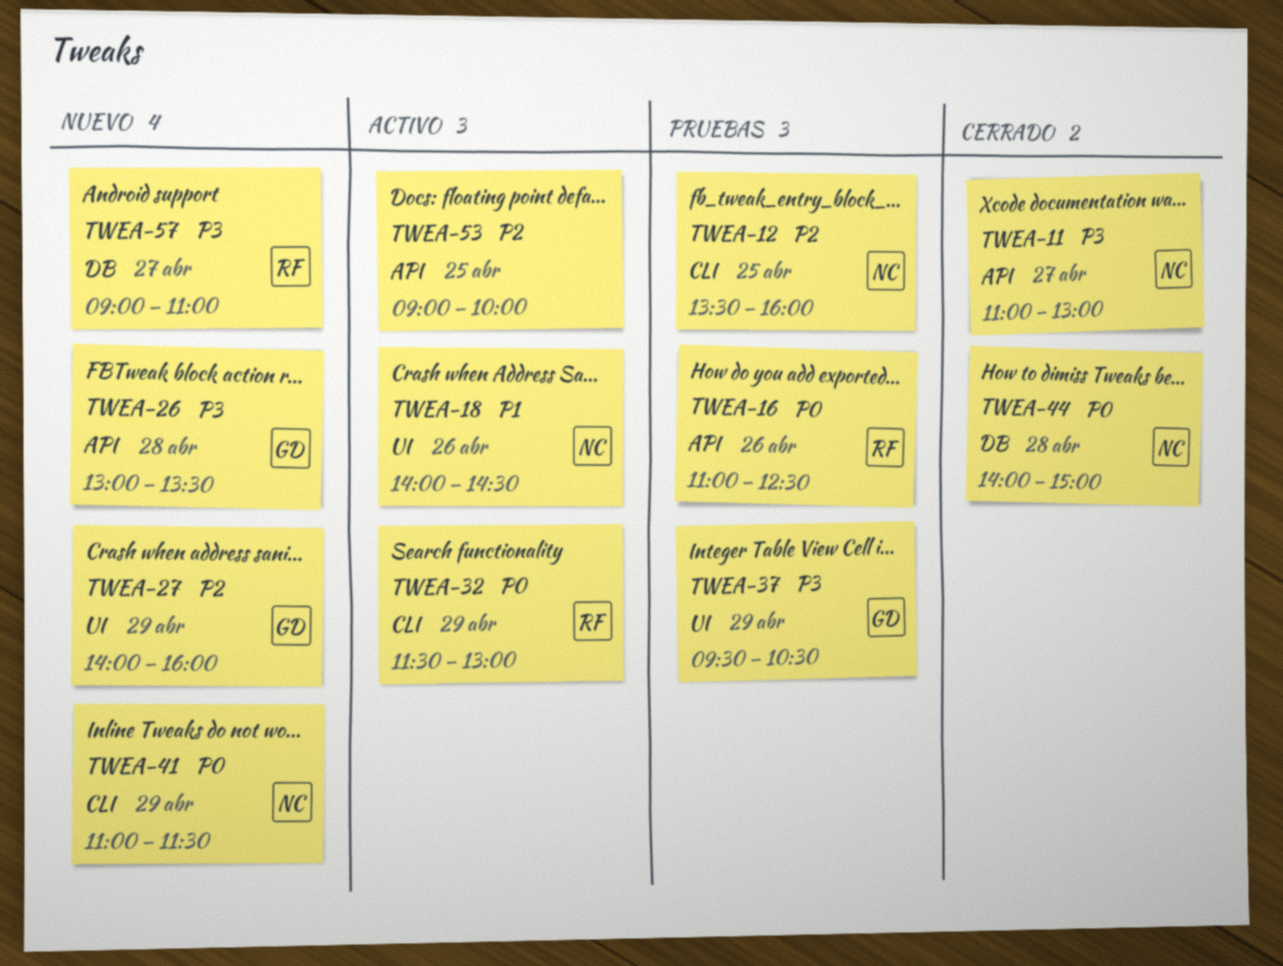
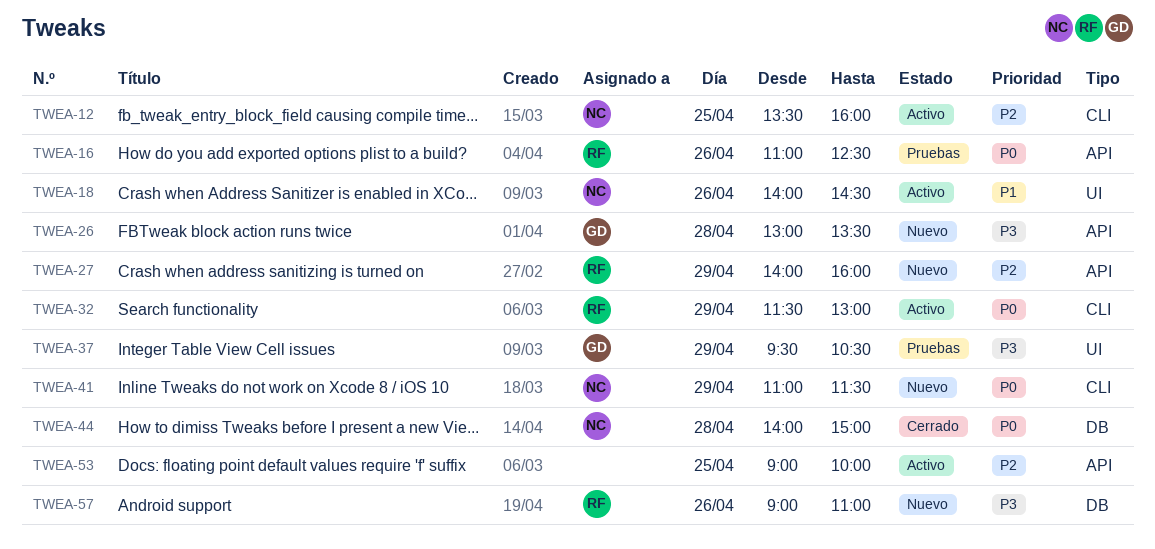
TWEA-11: present -> none
TWEA-12, status: Pruebas -> Activo
TWEA-27, owner: GD -> RF
TWEA-27, label: UI -> API
TWEA-57, day: Apr 27 -> Apr 26

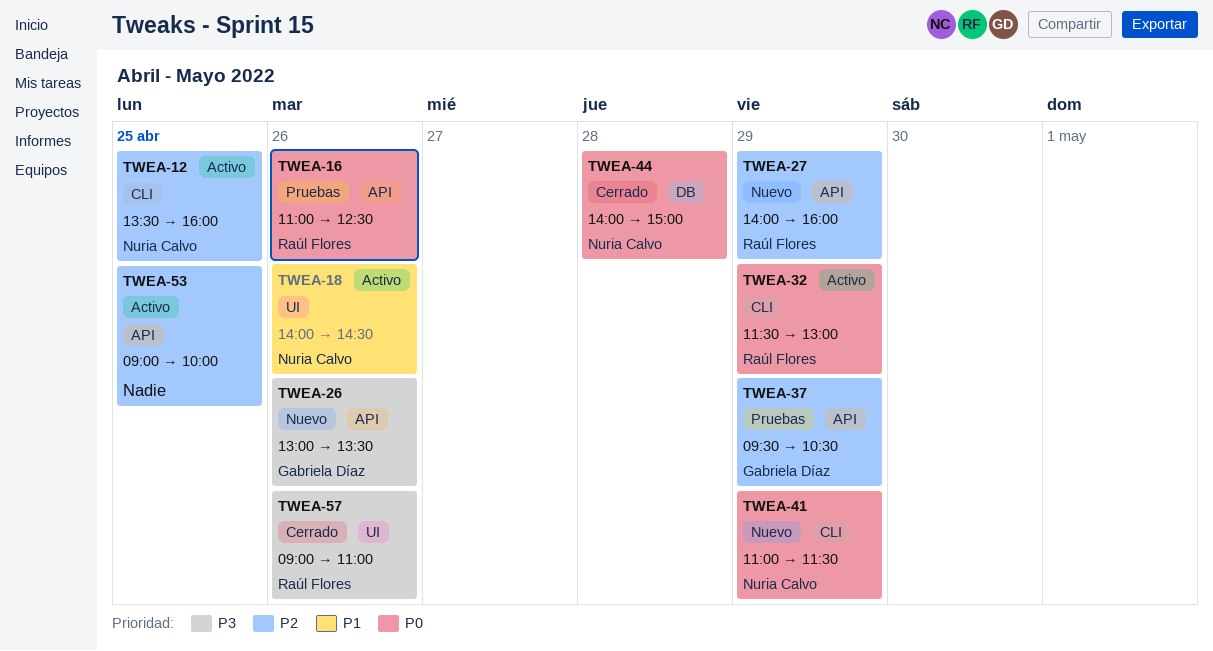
TWEA-26, day: Apr 28 -> Apr 26
TWEA-37, priority: P3 -> P2
TWEA-37, label: UI -> API
TWEA-57, status: Nuevo -> Cerrado
TWEA-57, label: DB -> UI

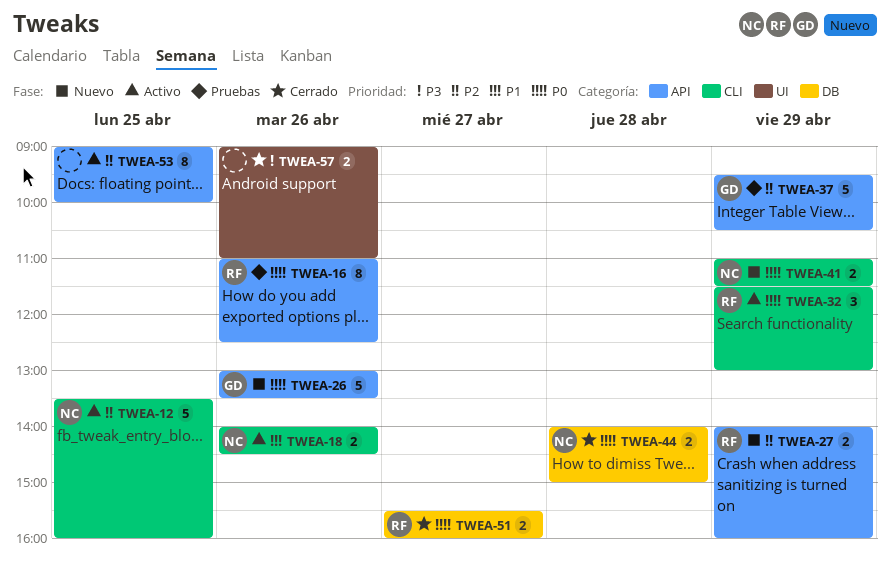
TWEA-18, label: UI -> CLI
TWEA-26, priority: P3 -> P0
TWEA-51: none -> present
TWEA-57, owner: Raúl Flores -> none

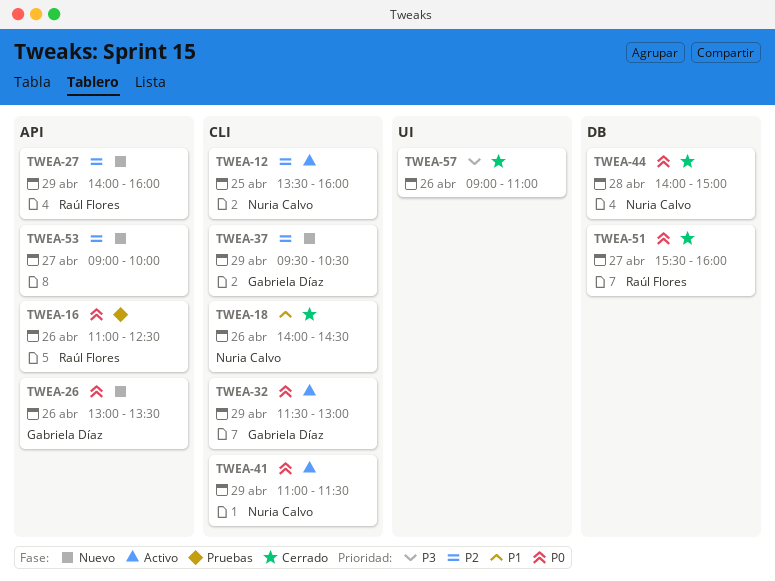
TWEA-18, status: Activo -> Cerrado
TWEA-32, owner: Raúl Flores -> Gabriela Díaz
TWEA-37, status: Pruebas -> Nuevo
TWEA-37, label: API -> CLI
TWEA-41, status: Nuevo -> Activo
TWEA-53, status: Activo -> Nuevo
TWEA-53, day: Apr 25 -> Apr 27

